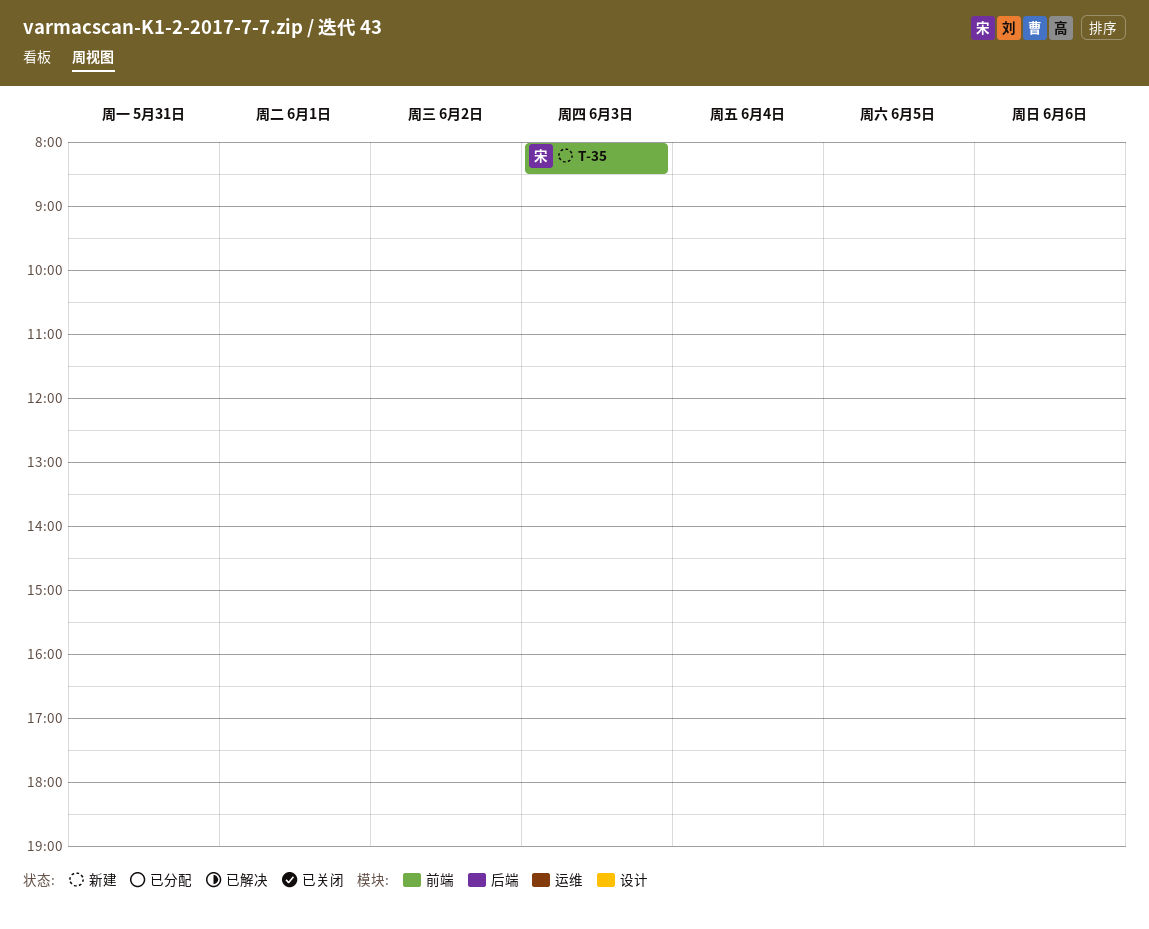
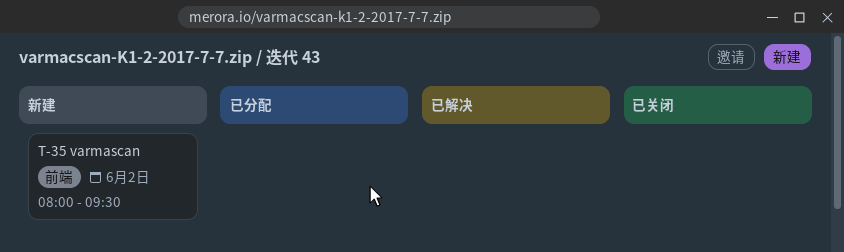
T-35, day: Jun 3 -> Jun 2
T-35, ends: 08:30 -> 09:30

